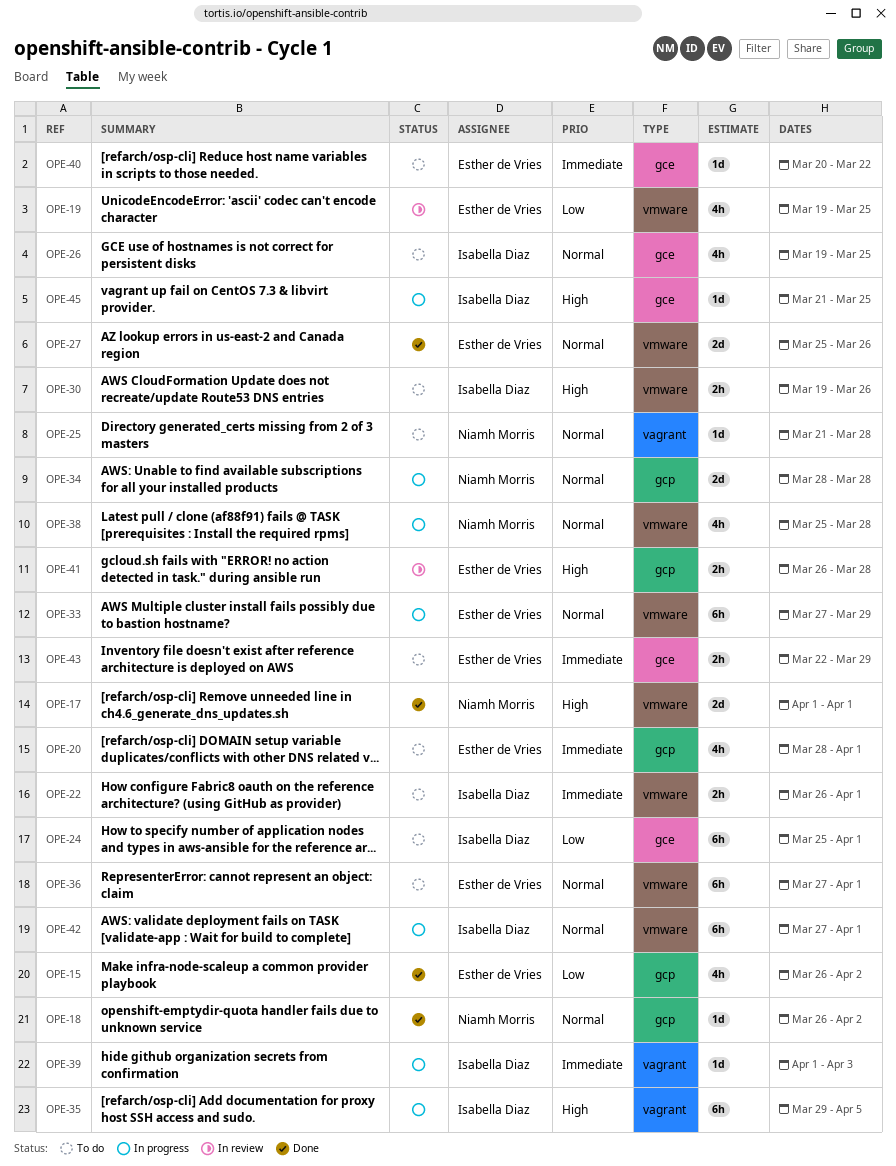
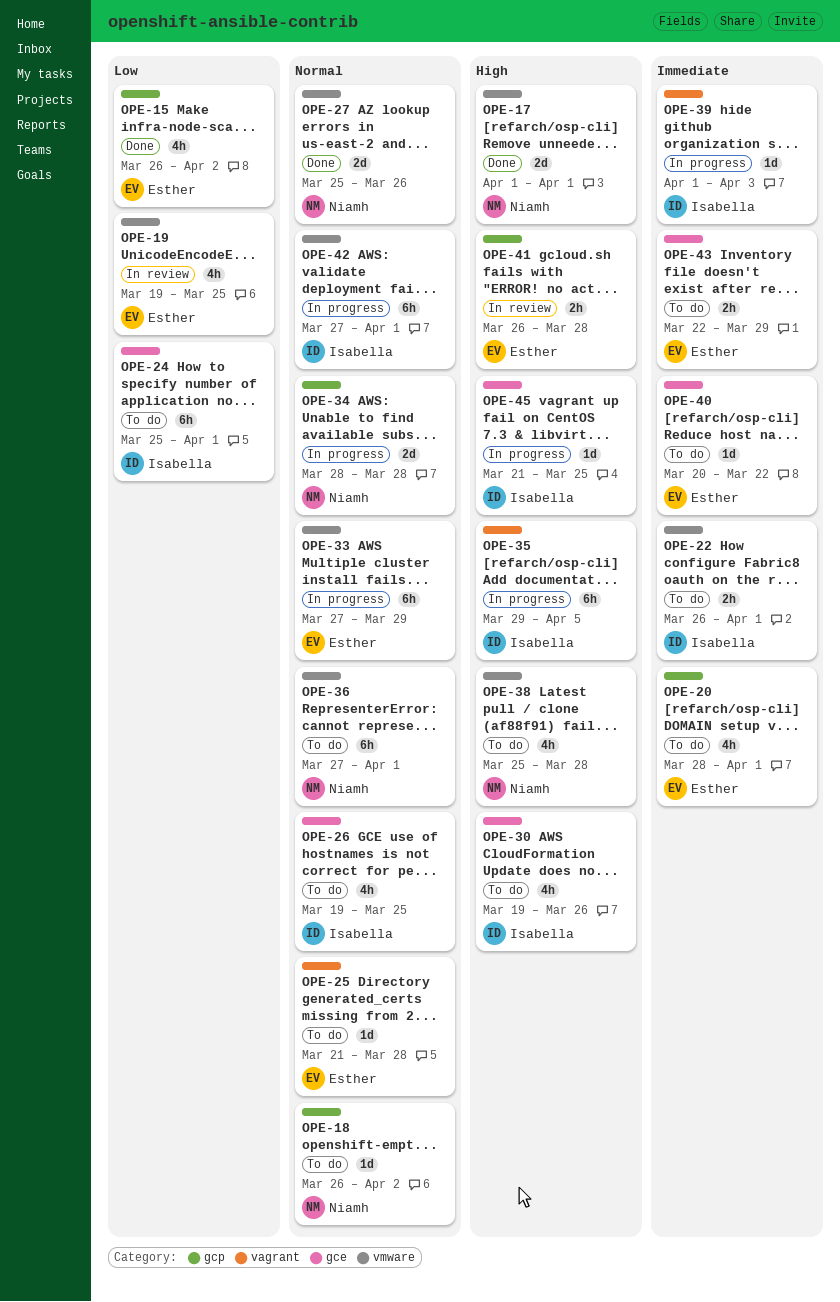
OPE-18, status: Done -> To do
OPE-25, owner: Niamh Morris -> Esther de Vries
OPE-27, owner: Esther de Vries -> Niamh Morris
OPE-30, label: vmware -> gce
OPE-30, estimate: 2h -> 4h
OPE-36, owner: Esther de Vries -> Niamh Morris
OPE-38, status: In progress -> To do
OPE-38, priority: Normal -> High

